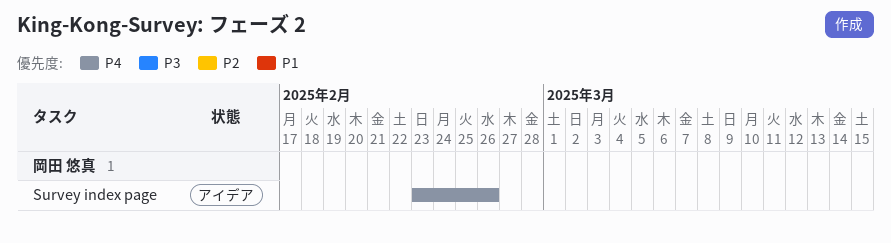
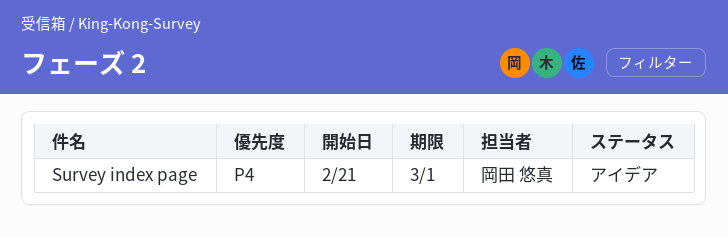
Survey index page, start: Feb 23 -> Feb 21
Survey index page, due: Feb 26 -> Mar 1

